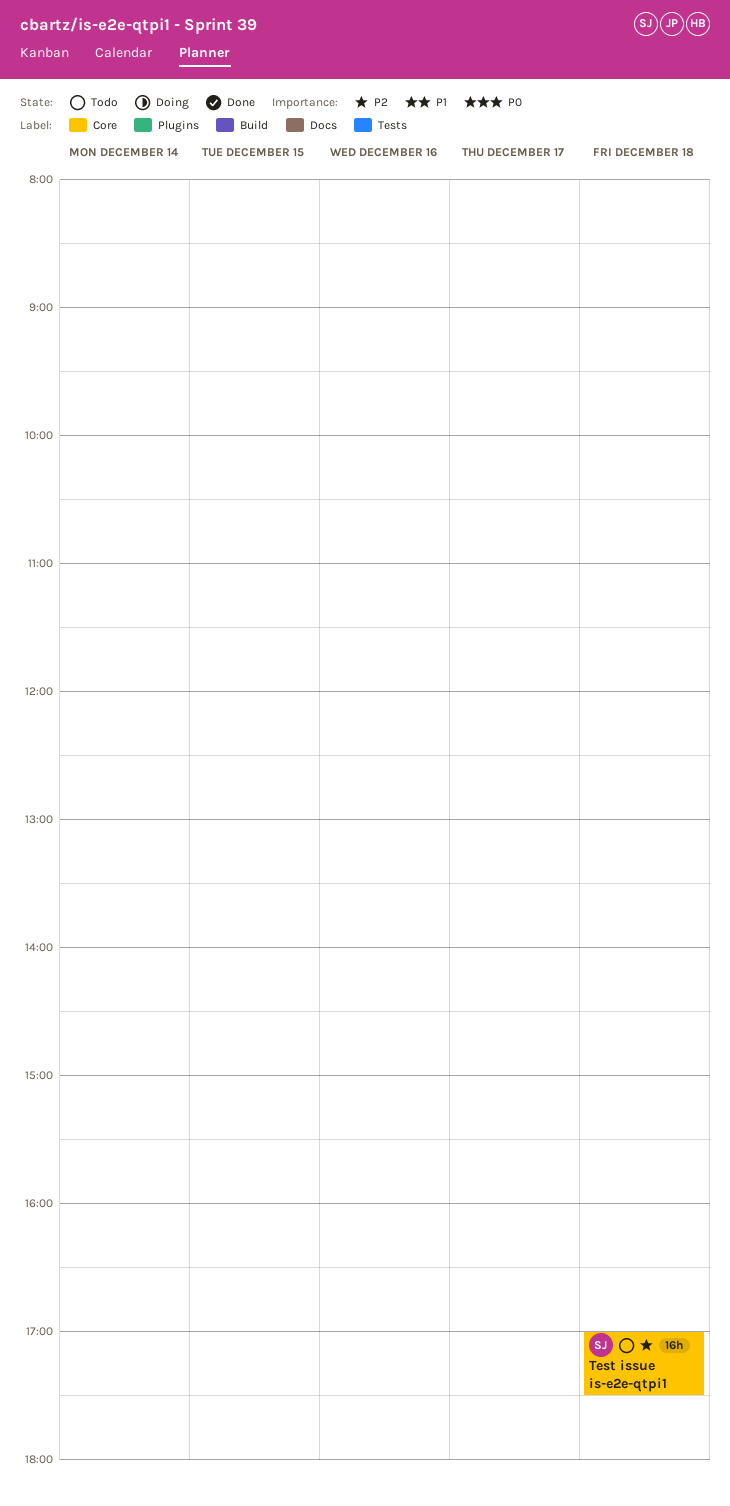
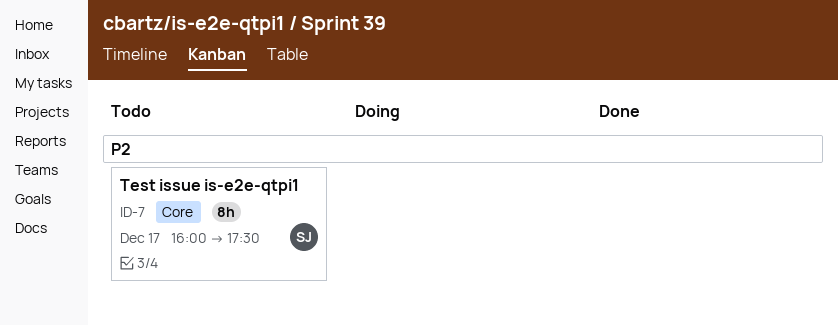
Test issue is-e2e-qtpi1, estimate: 16h -> 8h
Test issue is-e2e-qtpi1, day: Dec 18 -> Dec 17
Test issue is-e2e-qtpi1, begins: 17:00 -> 16:00

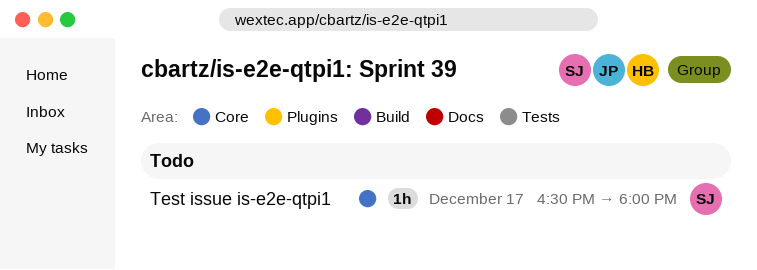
Test issue is-e2e-qtpi1, estimate: 8h -> 1h
Test issue is-e2e-qtpi1, begins: 16:00 -> 16:30
Test issue is-e2e-qtpi1, ends: 17:30 -> 18:00

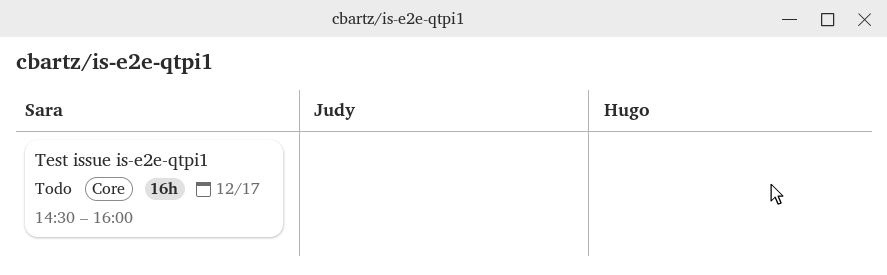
Test issue is-e2e-qtpi1, estimate: 1h -> 16h
Test issue is-e2e-qtpi1, begins: 16:30 -> 14:30
Test issue is-e2e-qtpi1, ends: 18:00 -> 16:00

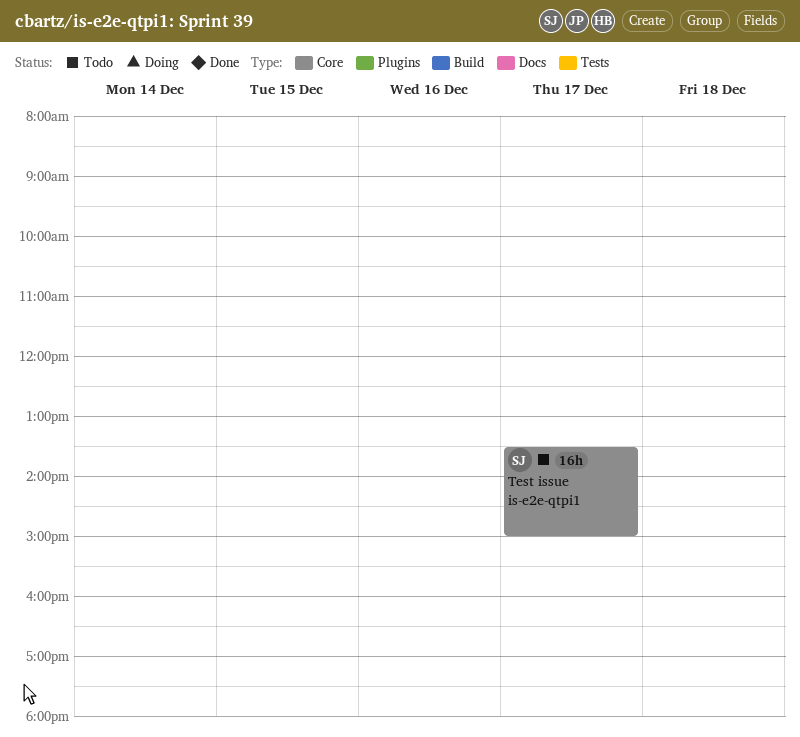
Test issue is-e2e-qtpi1, begins: 14:30 -> 13:30
Test issue is-e2e-qtpi1, ends: 16:00 -> 15:00

